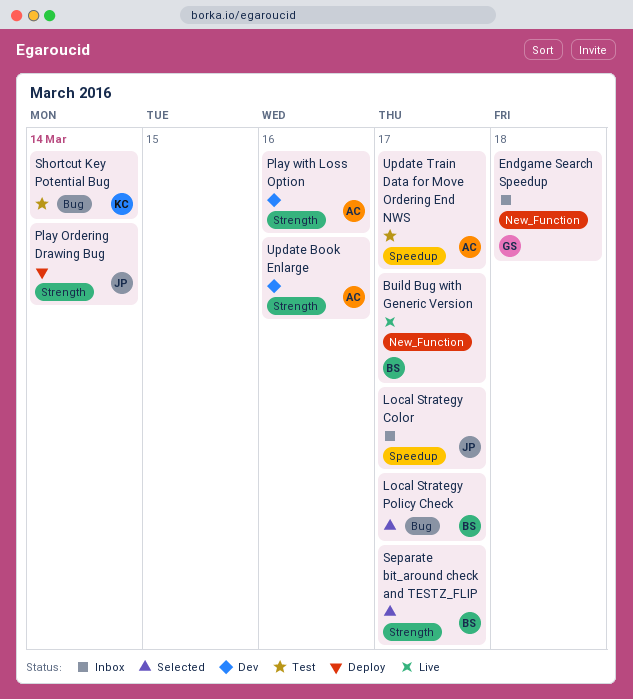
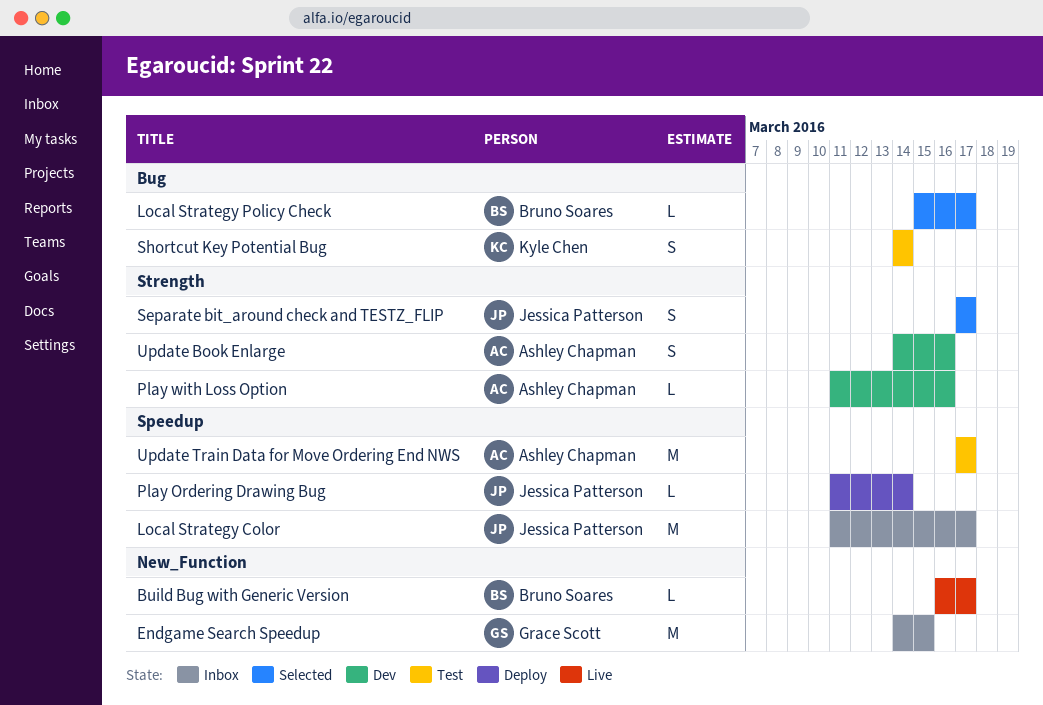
Endgame Search Speedup, due: Mar 18 -> Mar 15
Play Ordering Drawing Bug, label: Strength -> Speedup
Separate bit_around check and TESTZ_FLIP, owner: Bruno Soares -> Jessica Patterson

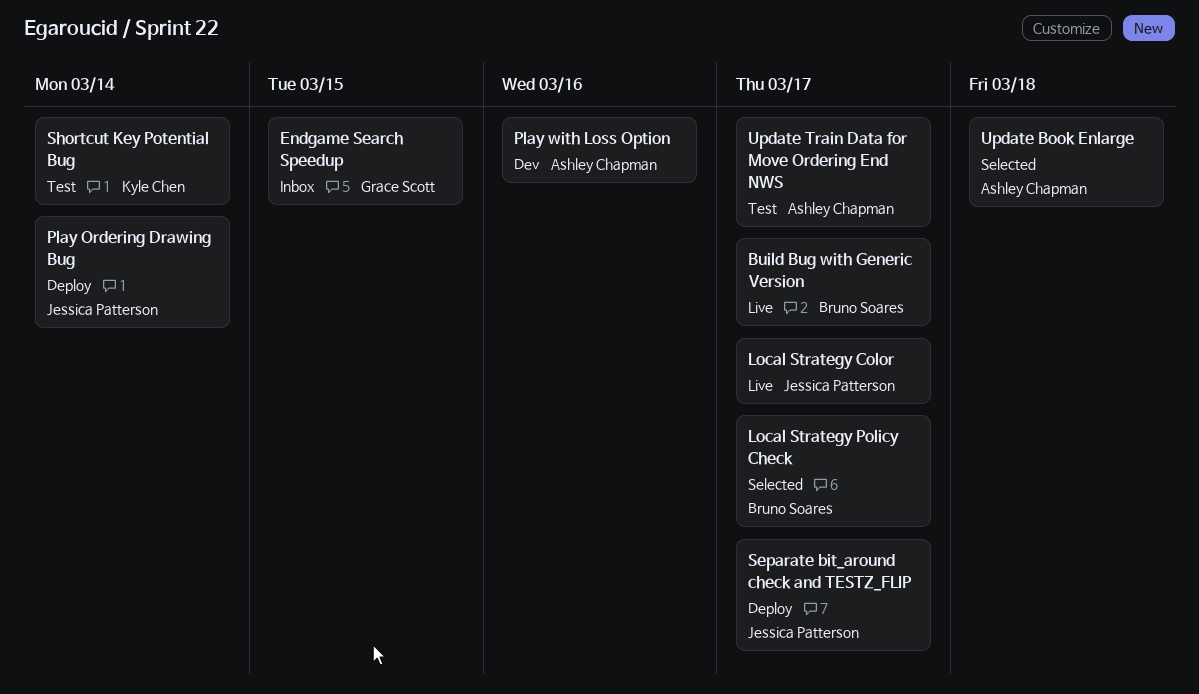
Local Strategy Color, status: Inbox -> Live
Separate bit_around check and TESTZ_FLIP, status: Selected -> Deploy
Update Book Enlarge, status: Dev -> Selected
Update Book Enlarge, due: Mar 16 -> Mar 18

